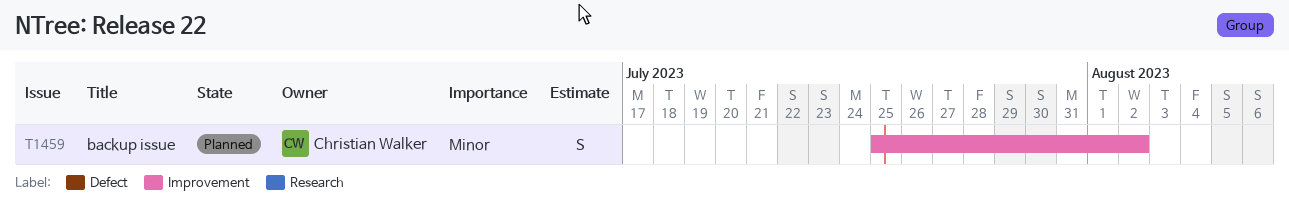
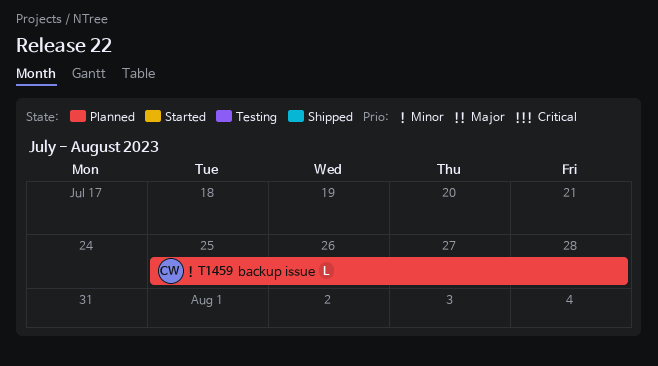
T1459, estimate: S -> L
T1459, due: Aug 2 -> Jul 28

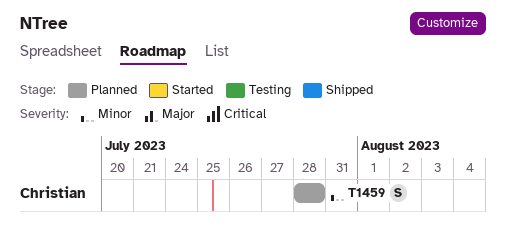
T1459, estimate: L -> S
T1459, start: Jul 25 -> Jul 28

